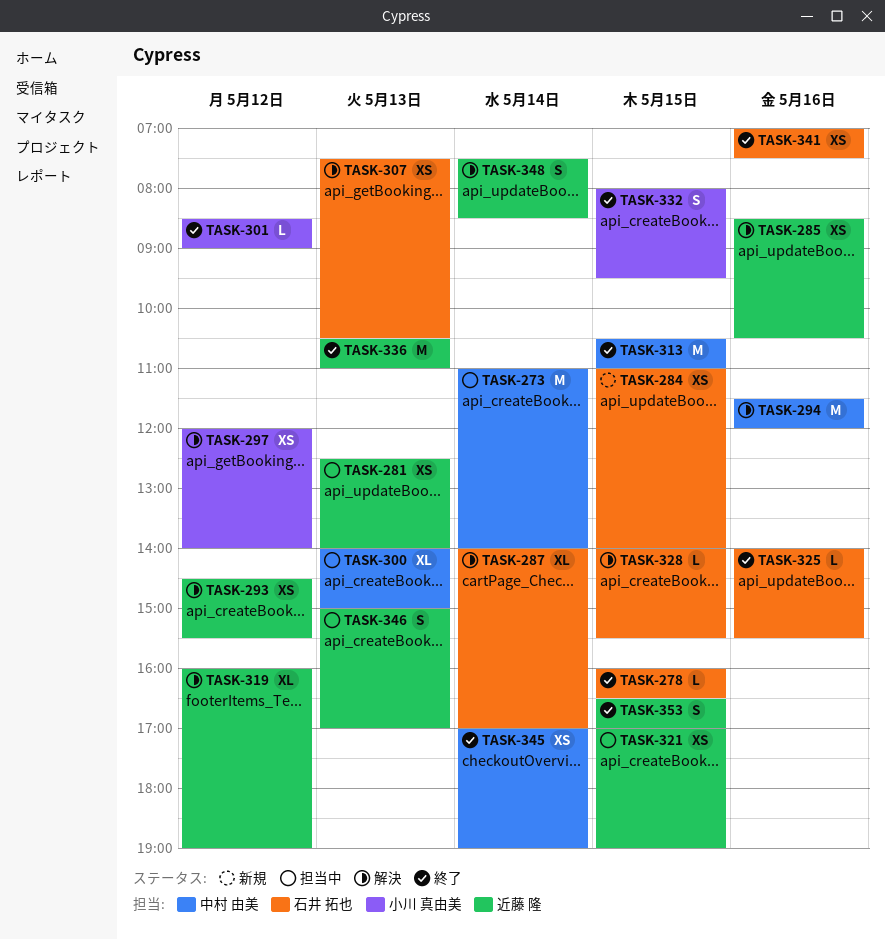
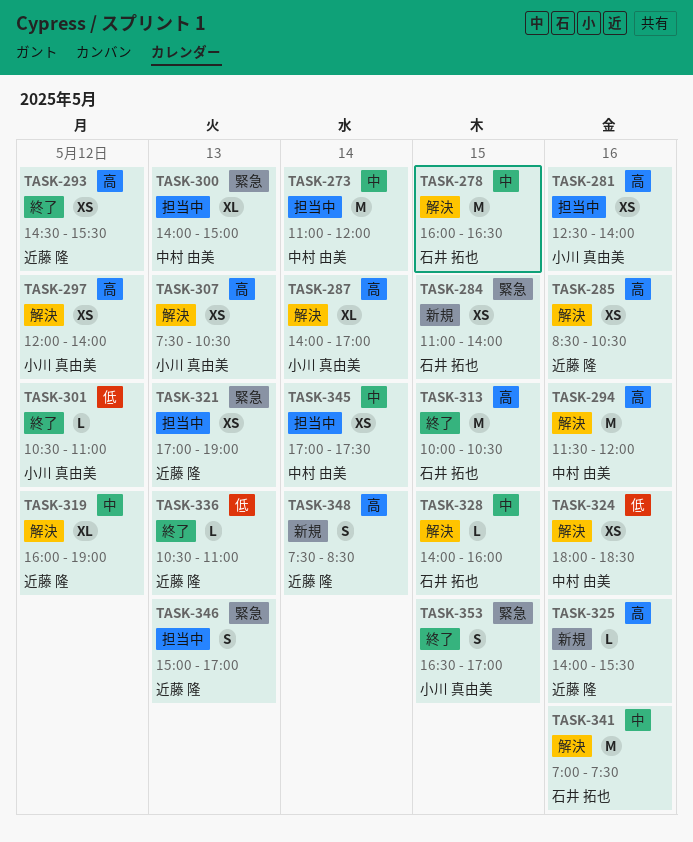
TASK-273, ends: 14:00 -> 12:00
TASK-278, status: 終了 -> 解決
TASK-278, estimate: L -> M
TASK-281, owner: 近藤 隆 -> 小川 真由美
TASK-281, day: May 13 -> May 16
TASK-287, owner: 石井 拓也 -> 小川 真由美
TASK-293, status: 解決 -> 終了
TASK-301, begins: 08:30 -> 10:30
TASK-301, ends: 09:00 -> 11:00
TASK-307, owner: 石井 拓也 -> 小川 真由美
TASK-313, owner: 中村 由美 -> 石井 拓也
TASK-313, begins: 10:30 -> 10:00
TASK-313, ends: 11:00 -> 10:30
TASK-321, day: May 15 -> May 13
TASK-324: none -> present
TASK-325, status: 終了 -> 新規
TASK-325, owner: 石井 拓也 -> 近藤 隆
TASK-328, ends: 15:30 -> 16:00
TASK-332: present -> none
TASK-336, estimate: M -> L
TASK-341, status: 終了 -> 解決
TASK-341, estimate: XS -> M
TASK-345, status: 終了 -> 担当中
TASK-345, ends: 19:00 -> 17:30
TASK-348, status: 解決 -> 新規
TASK-353, owner: 近藤 隆 -> 小川 真由美

